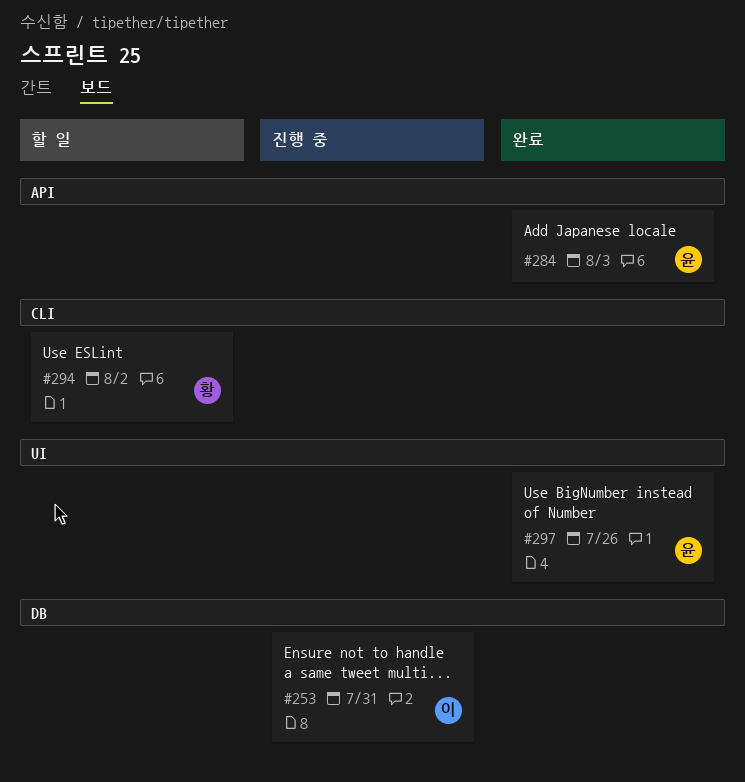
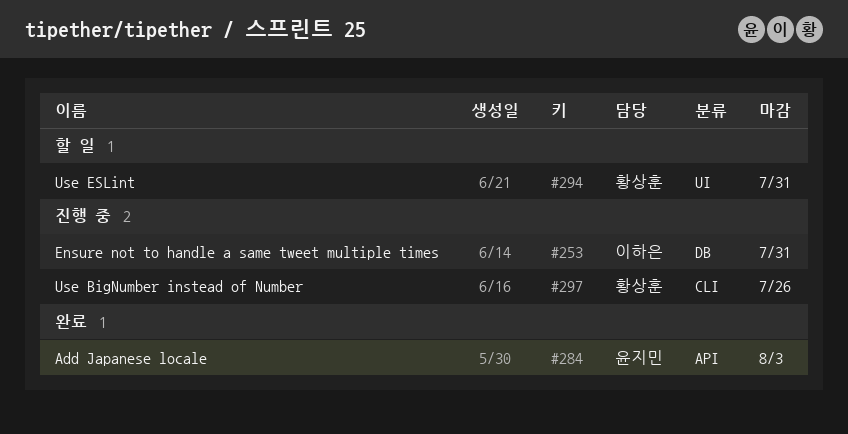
#294, label: CLI -> UI
#294, due: Aug 2 -> Jul 31
#297, status: 완료 -> 진행 중
#297, owner: 윤지민 -> 황상훈
#297, label: UI -> CLI

